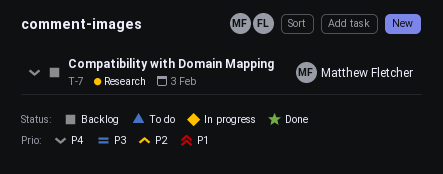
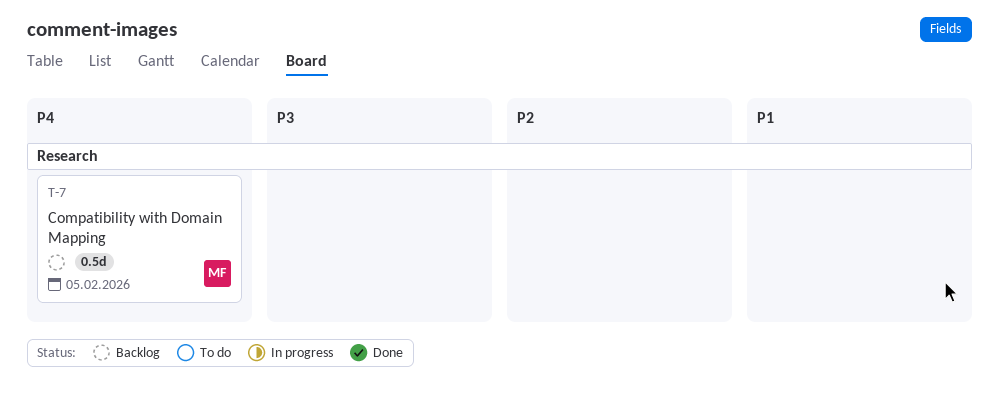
T-7, due: Feb 3 -> Feb 5

